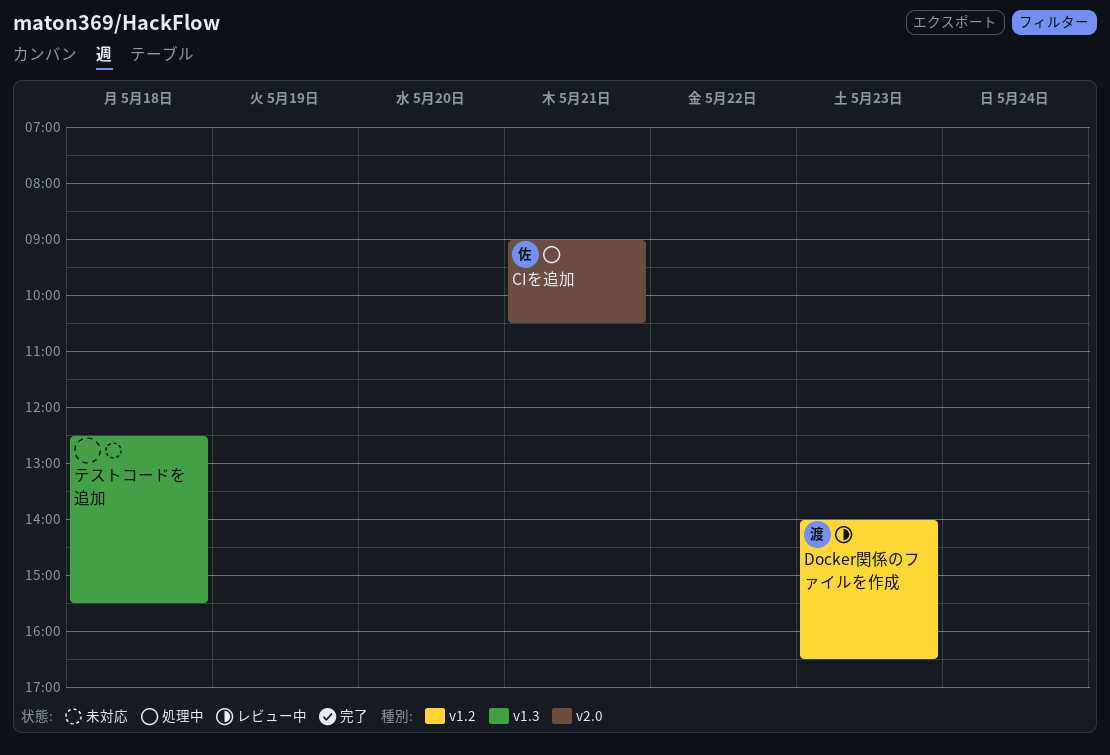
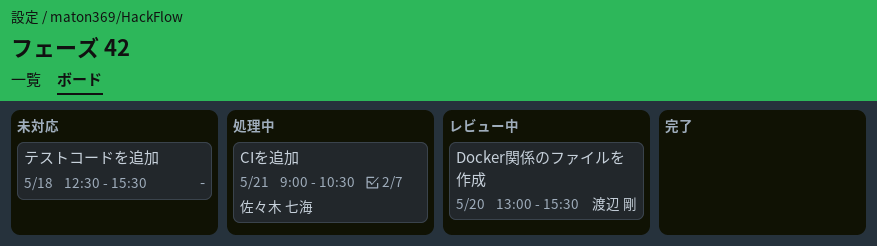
Docker関係のファイルを作成, day: May 23 -> May 20
Docker関係のファイルを作成, begins: 14:00 -> 13:00
Docker関係のファイルを作成, ends: 16:30 -> 15:30

